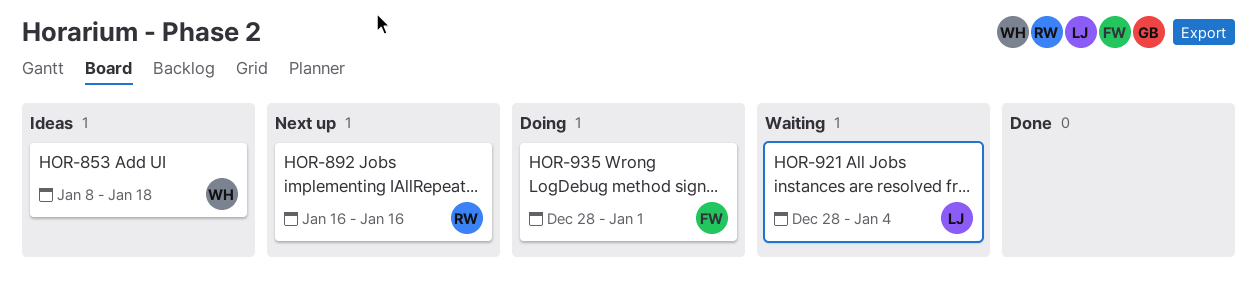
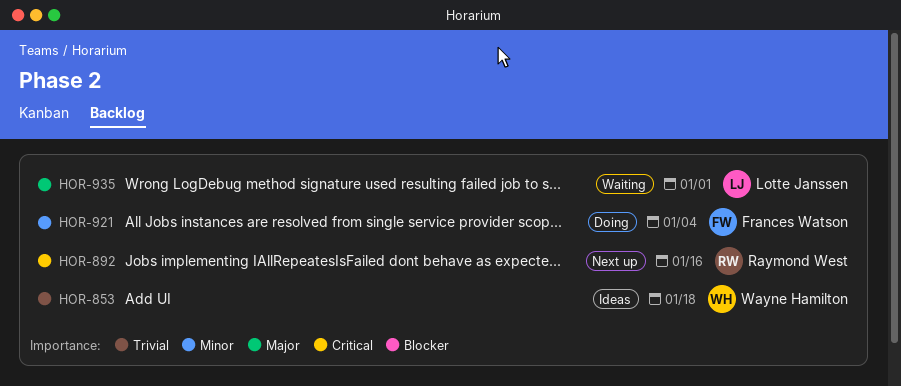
HOR-921, status: Waiting -> Doing
HOR-921, owner: Lotte Janssen -> Frances Watson
HOR-935, status: Doing -> Waiting
HOR-935, owner: Frances Watson -> Lotte Janssen

